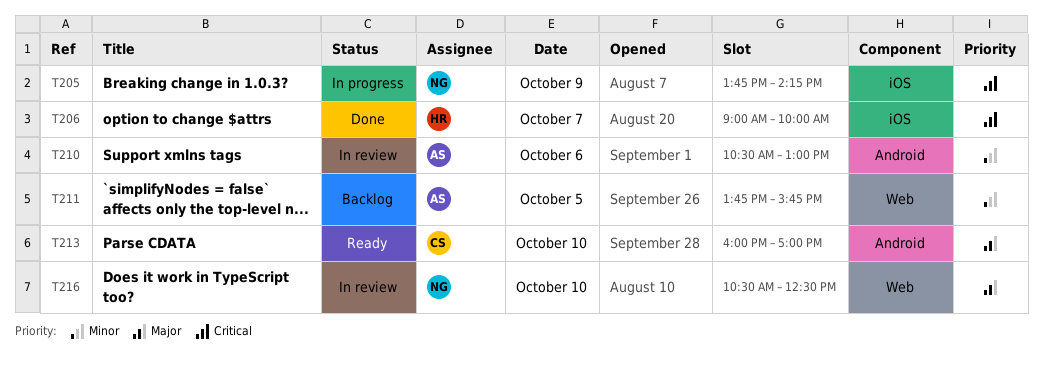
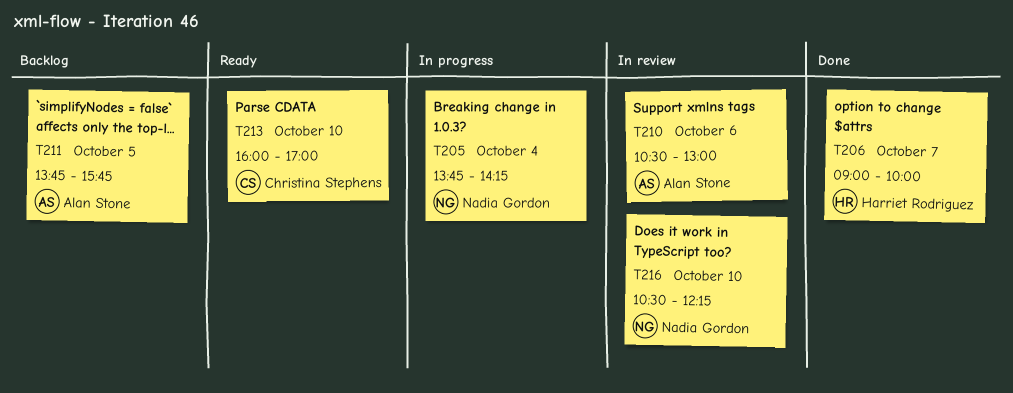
T205, day: Oct 9 -> Oct 4
T216, ends: 12:30 -> 12:15

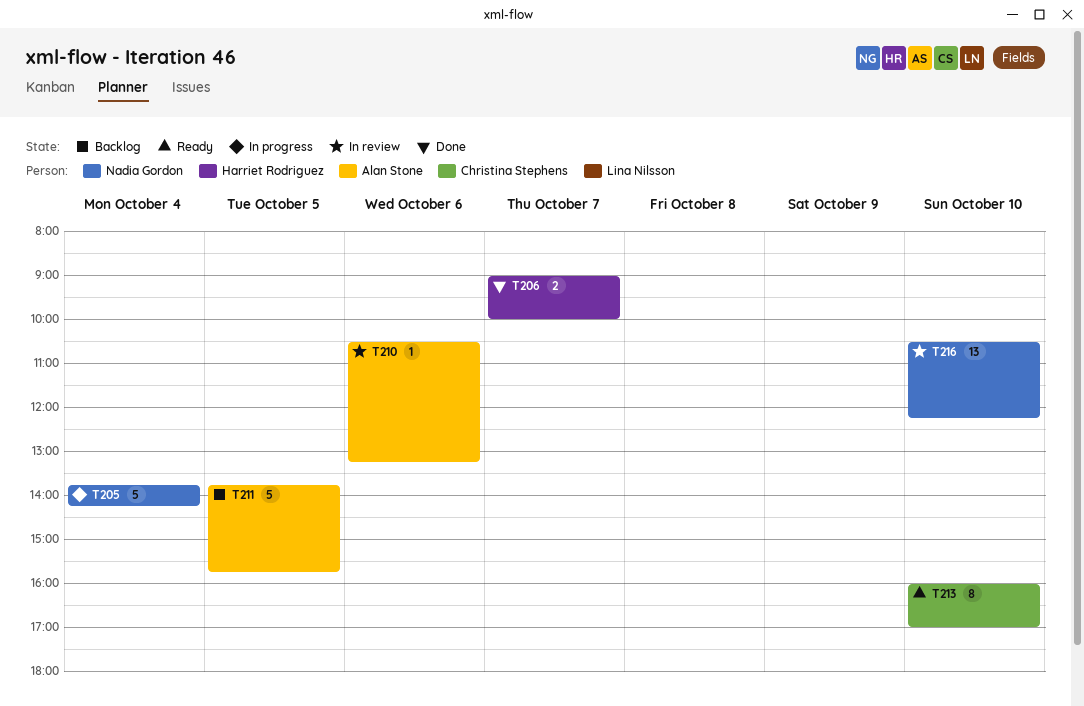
T210, ends: 13:00 -> 13:15

